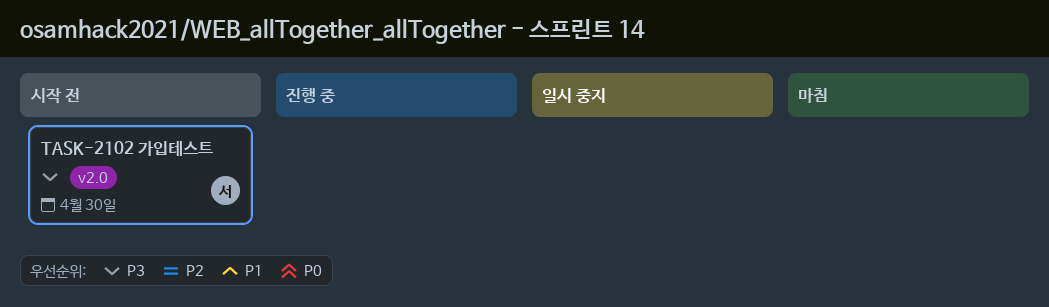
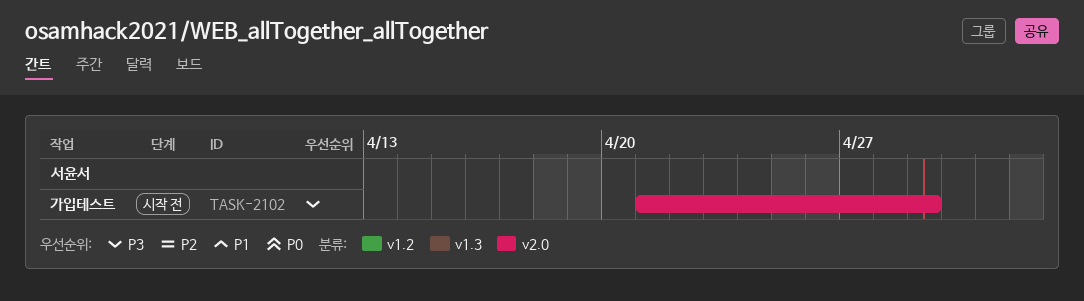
TASK-2102, due: Apr 30 -> Apr 29

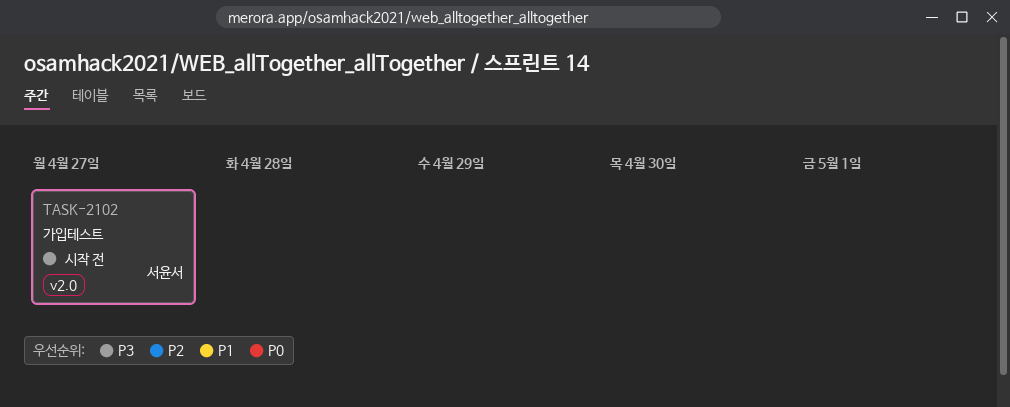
TASK-2102, due: Apr 29 -> Apr 27

